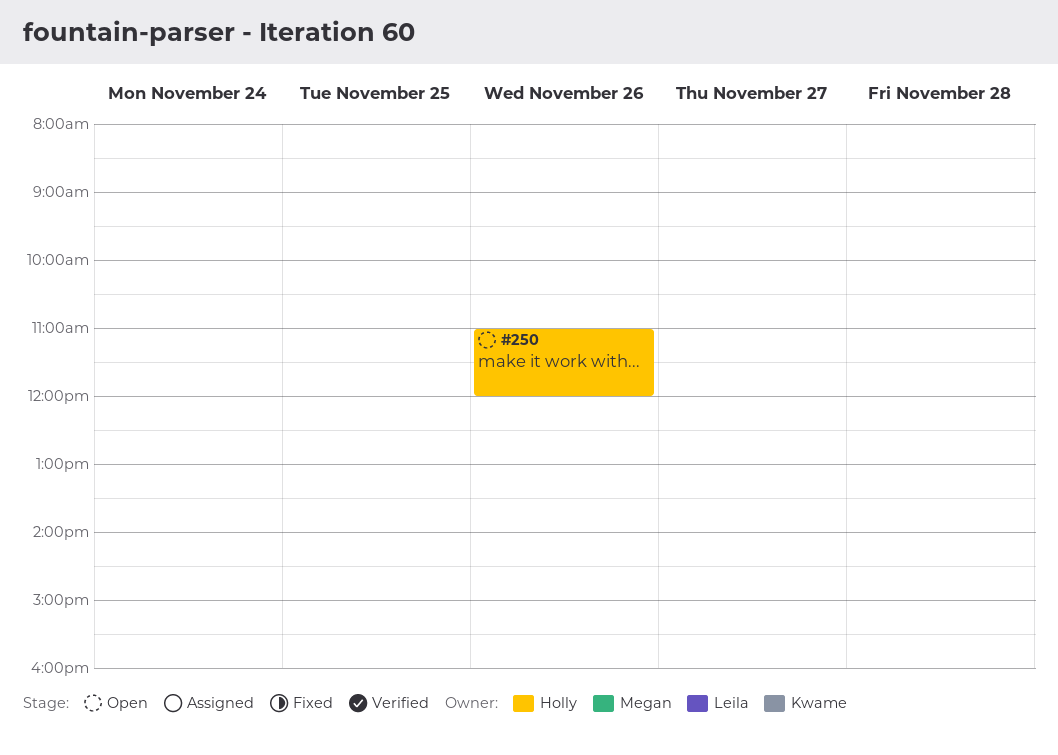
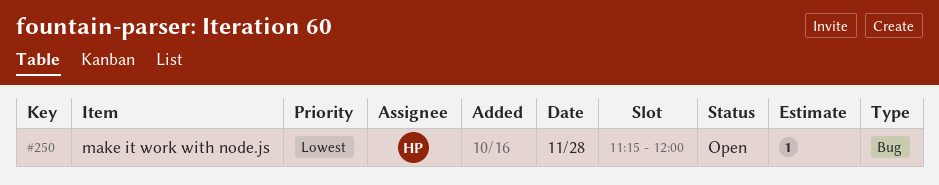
#250, day: Nov 26 -> Nov 28
#250, begins: 11:00 -> 11:15

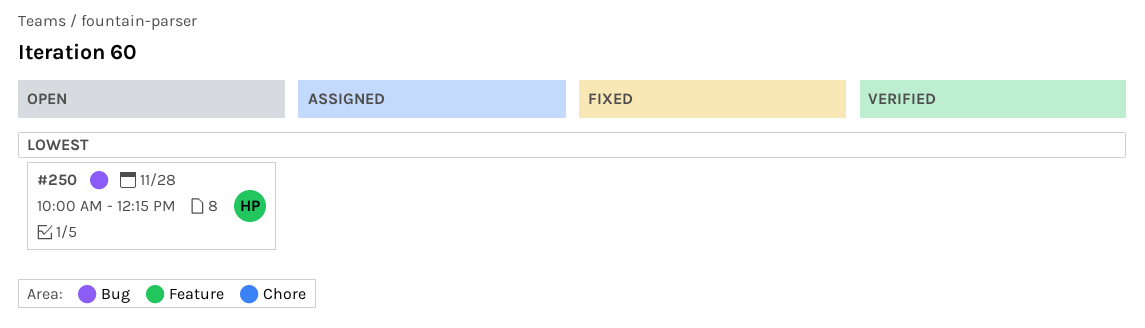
#250, begins: 11:15 -> 10:00
#250, ends: 12:00 -> 12:15

